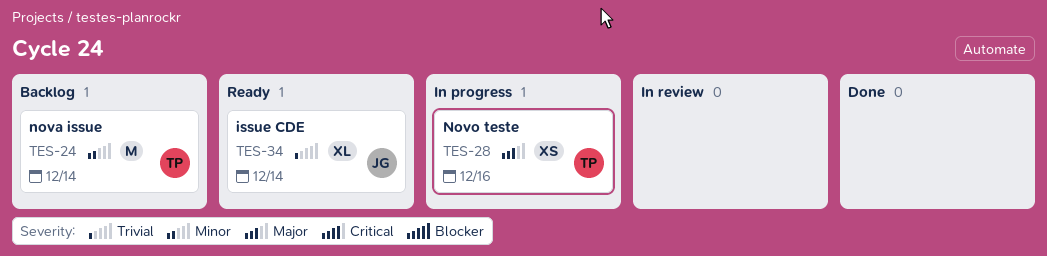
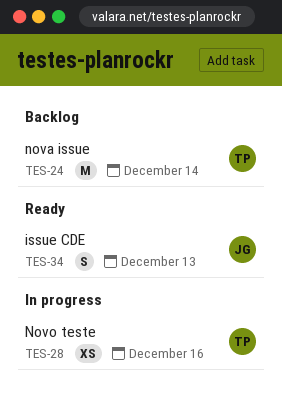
TES-34, estimate: XL -> S
TES-34, due: Dec 14 -> Dec 13

